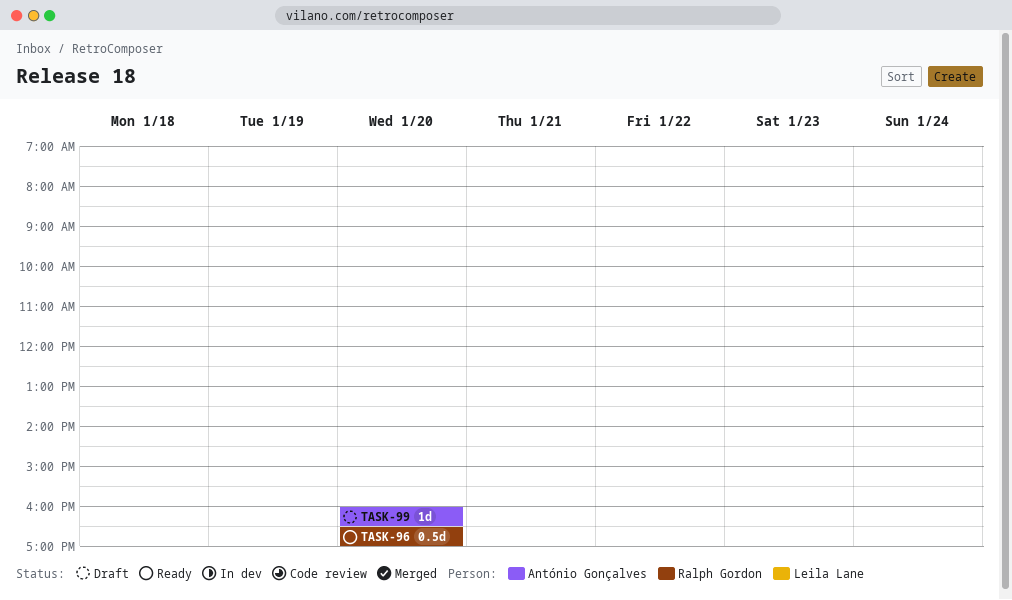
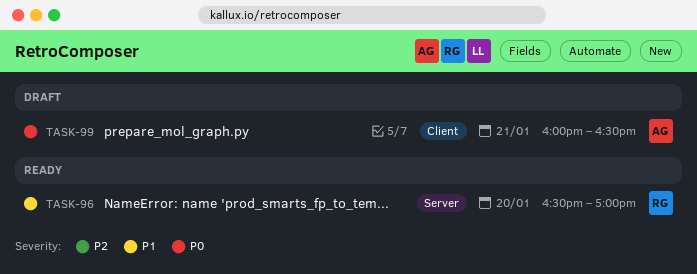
TASK-99, day: Jan 20 -> Jan 21

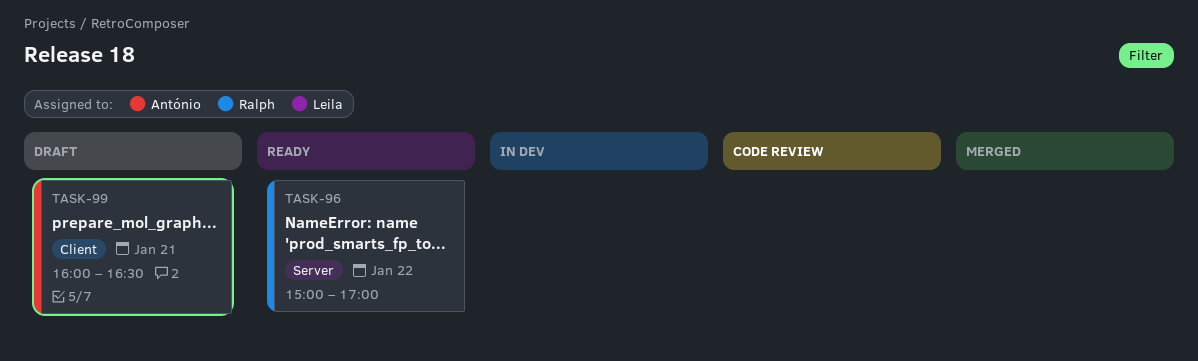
TASK-96, day: Jan 20 -> Jan 22
TASK-96, begins: 16:30 -> 15:00

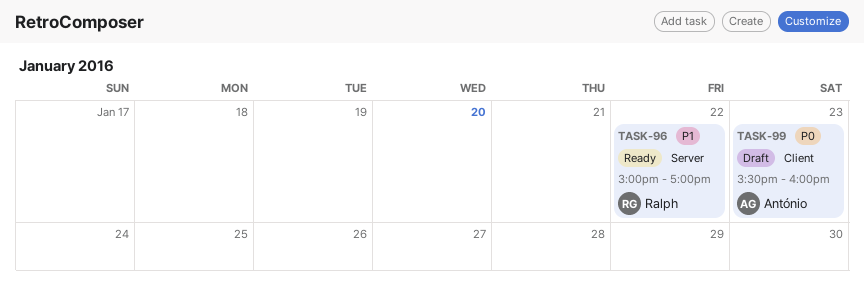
TASK-99, day: Jan 21 -> Jan 23
TASK-99, begins: 16:00 -> 15:30
TASK-99, ends: 16:30 -> 16:00

